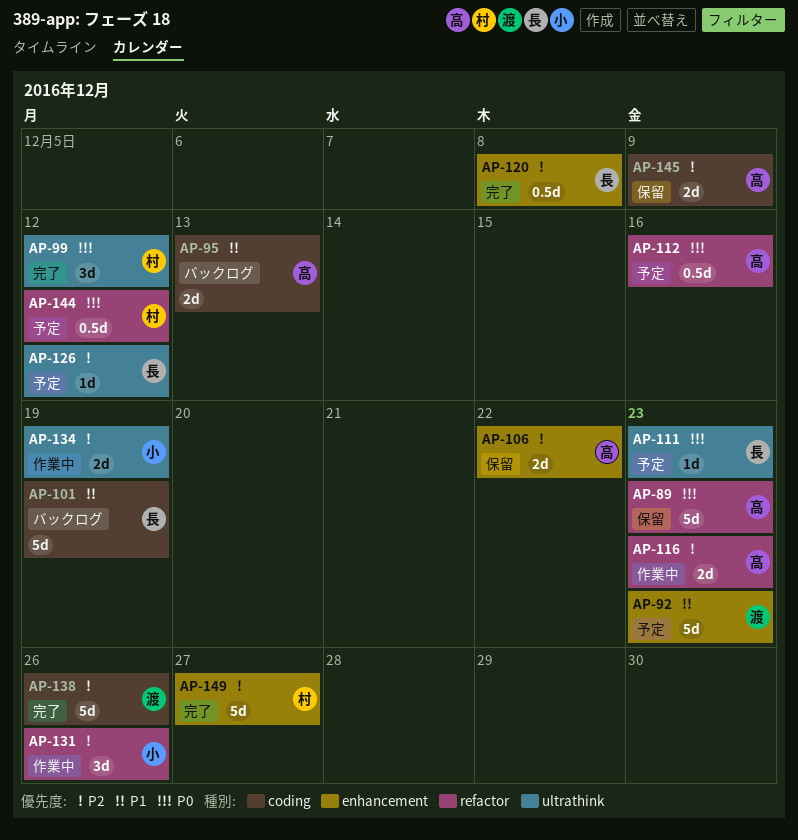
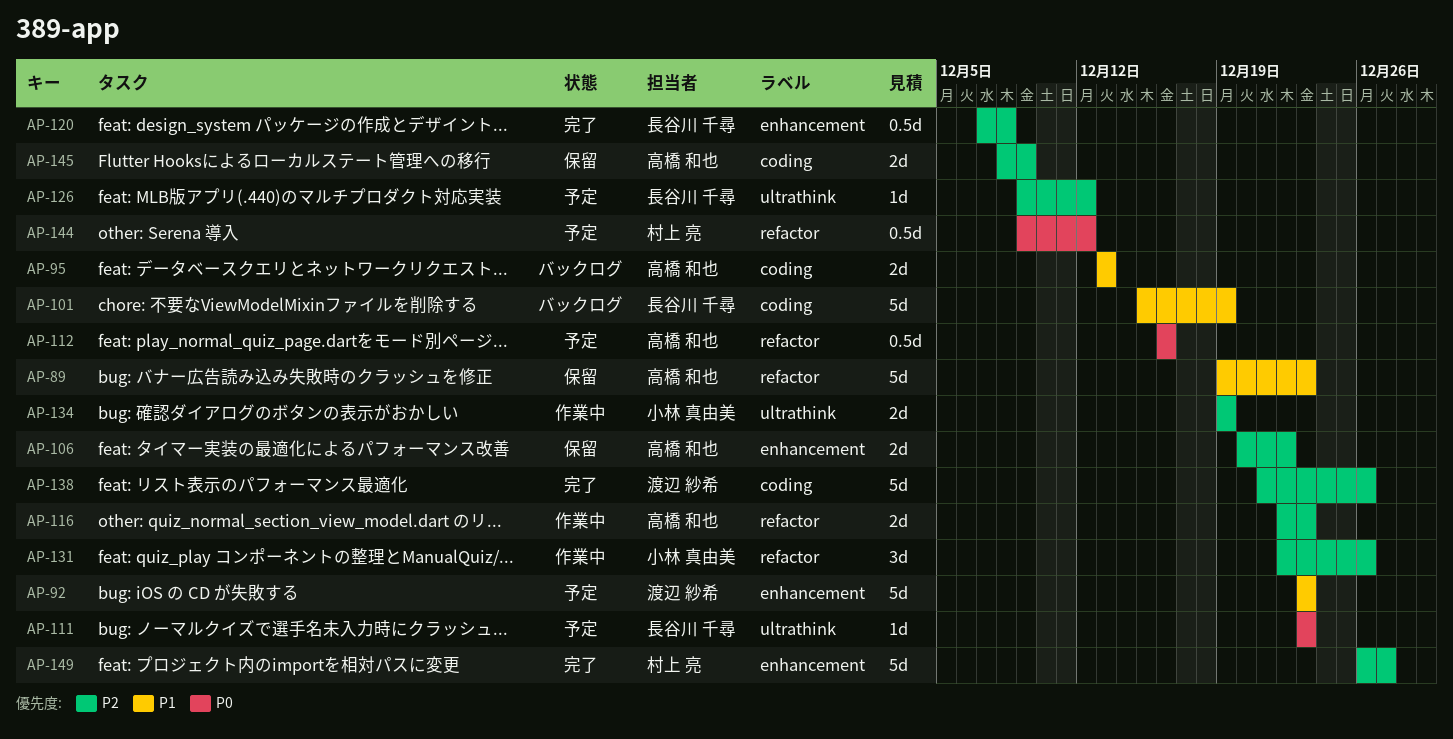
AP-89, priority: P0 -> P1
AP-99: present -> none

